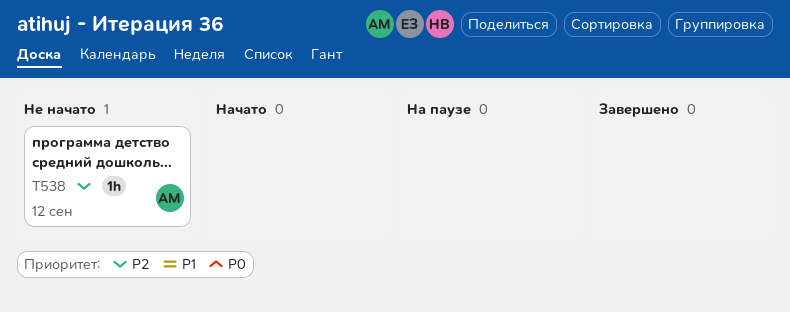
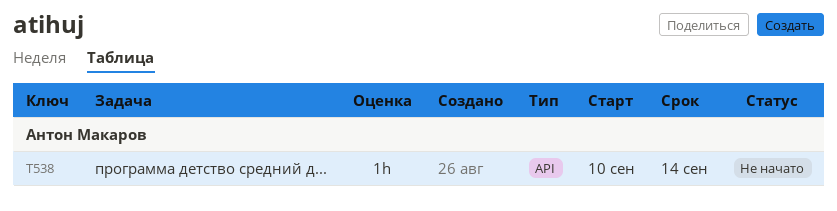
T538, due: Sep 12 -> Sep 14

